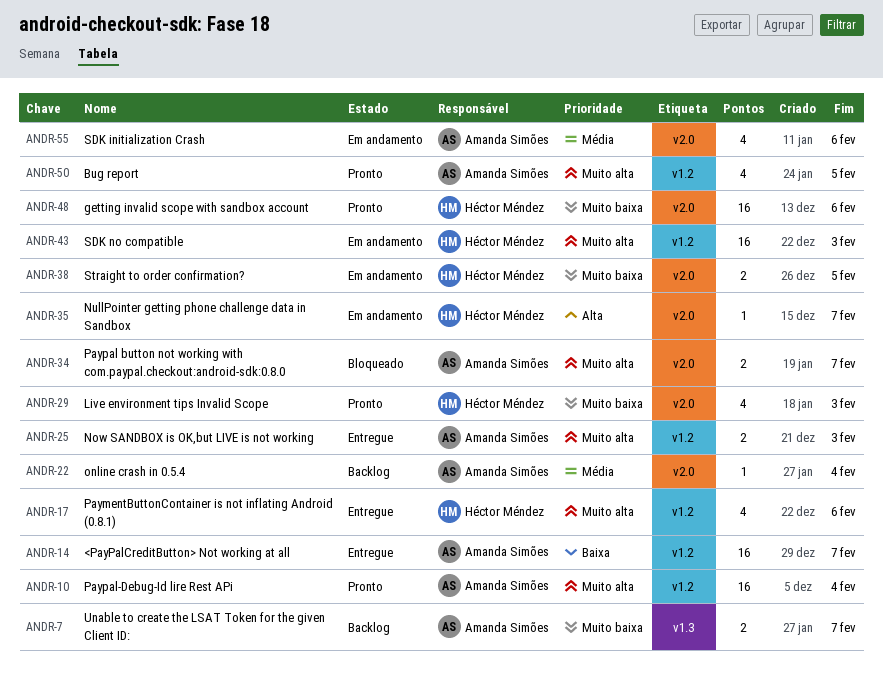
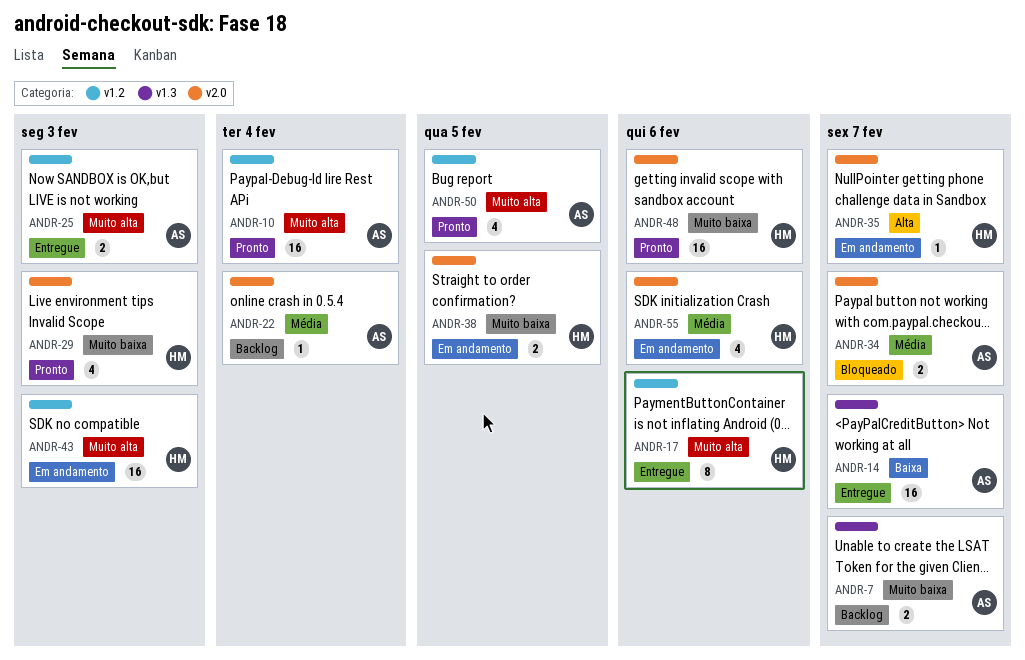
ANDR-14, label: v1.2 -> v1.3
ANDR-17, estimate: 4 -> 8
ANDR-34, priority: Muito alta -> Média
ANDR-55, owner: Amanda Simões -> Héctor Méndez

